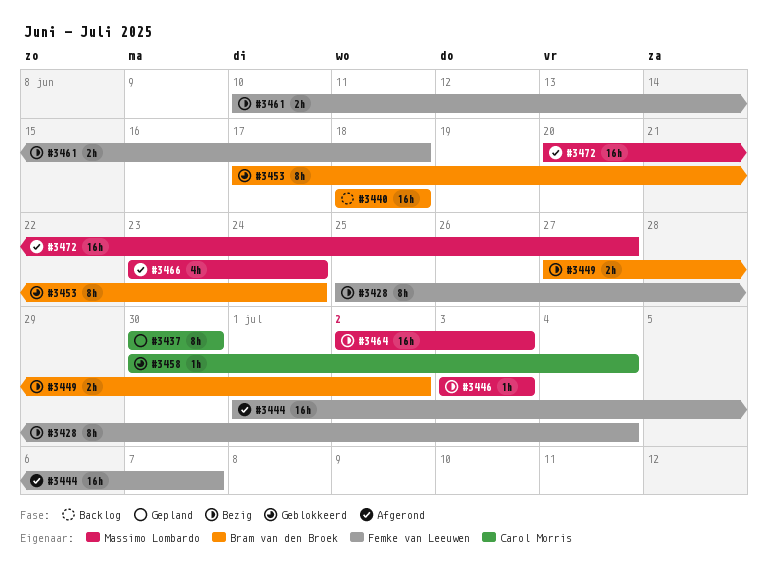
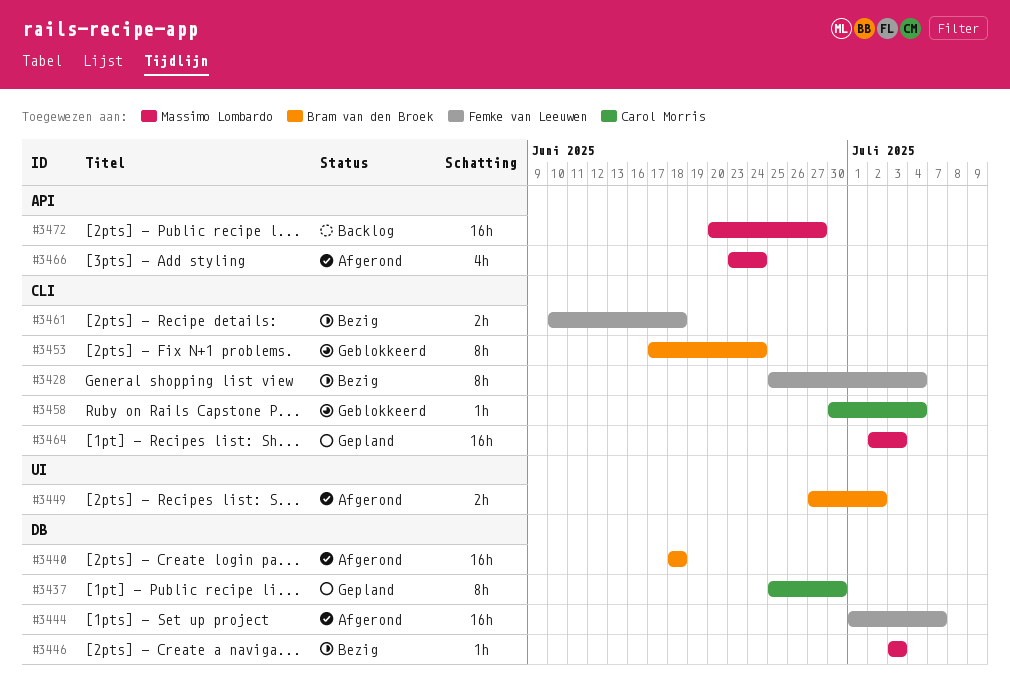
#3437, start: Jun 30 -> Jun 25
#3440, status: Backlog -> Afgerond
#3449, status: Bezig -> Afgerond
#3464, status: Bezig -> Gepland
#3472, status: Afgerond -> Backlog

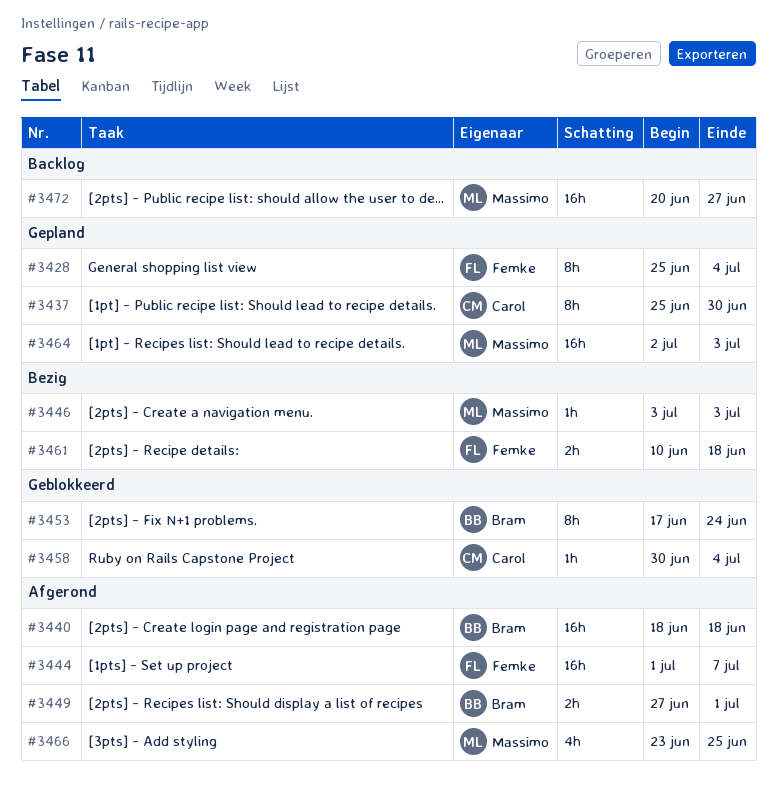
#3428, status: Bezig -> Gepland
#3449, due: Jul 2 -> Jul 1
#3466, due: Jun 24 -> Jun 25

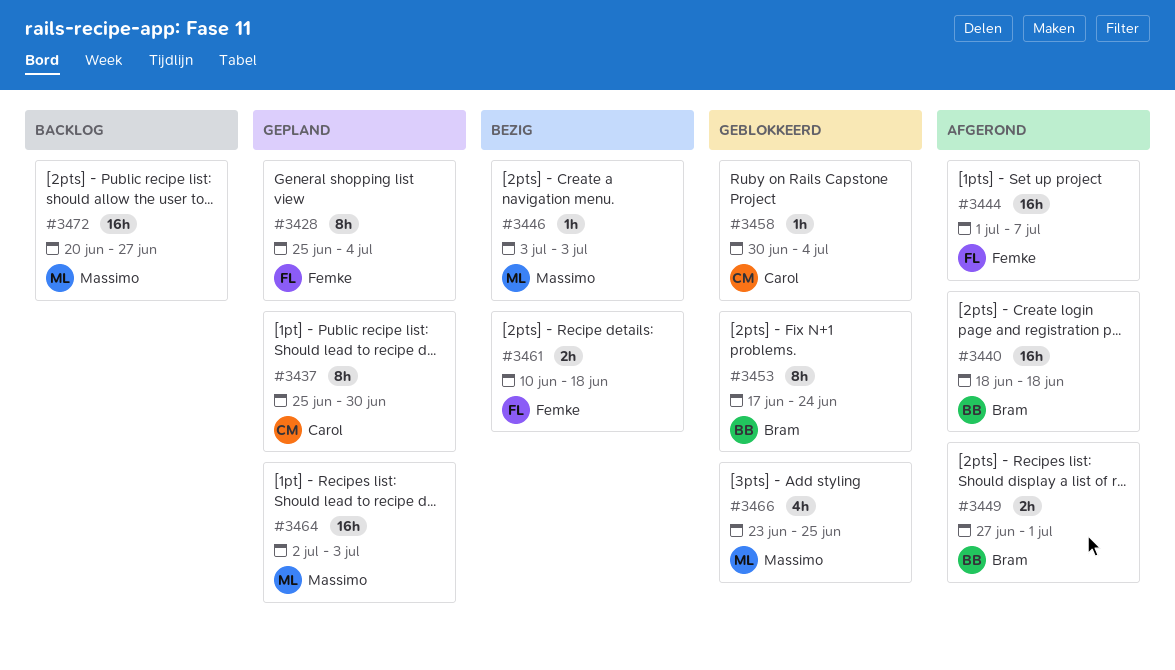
#3466, status: Afgerond -> Geblokkeerd

